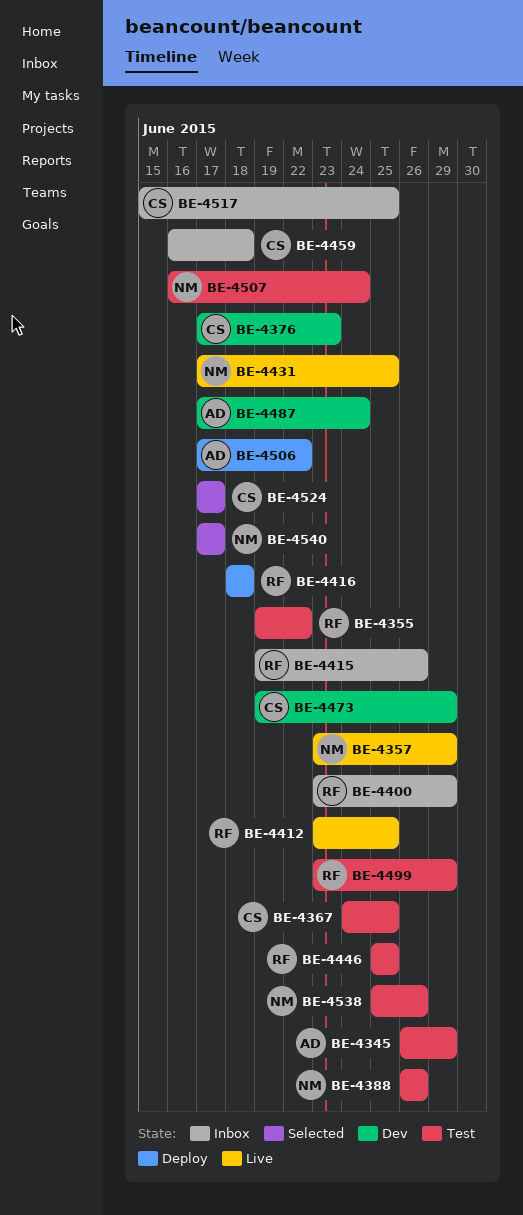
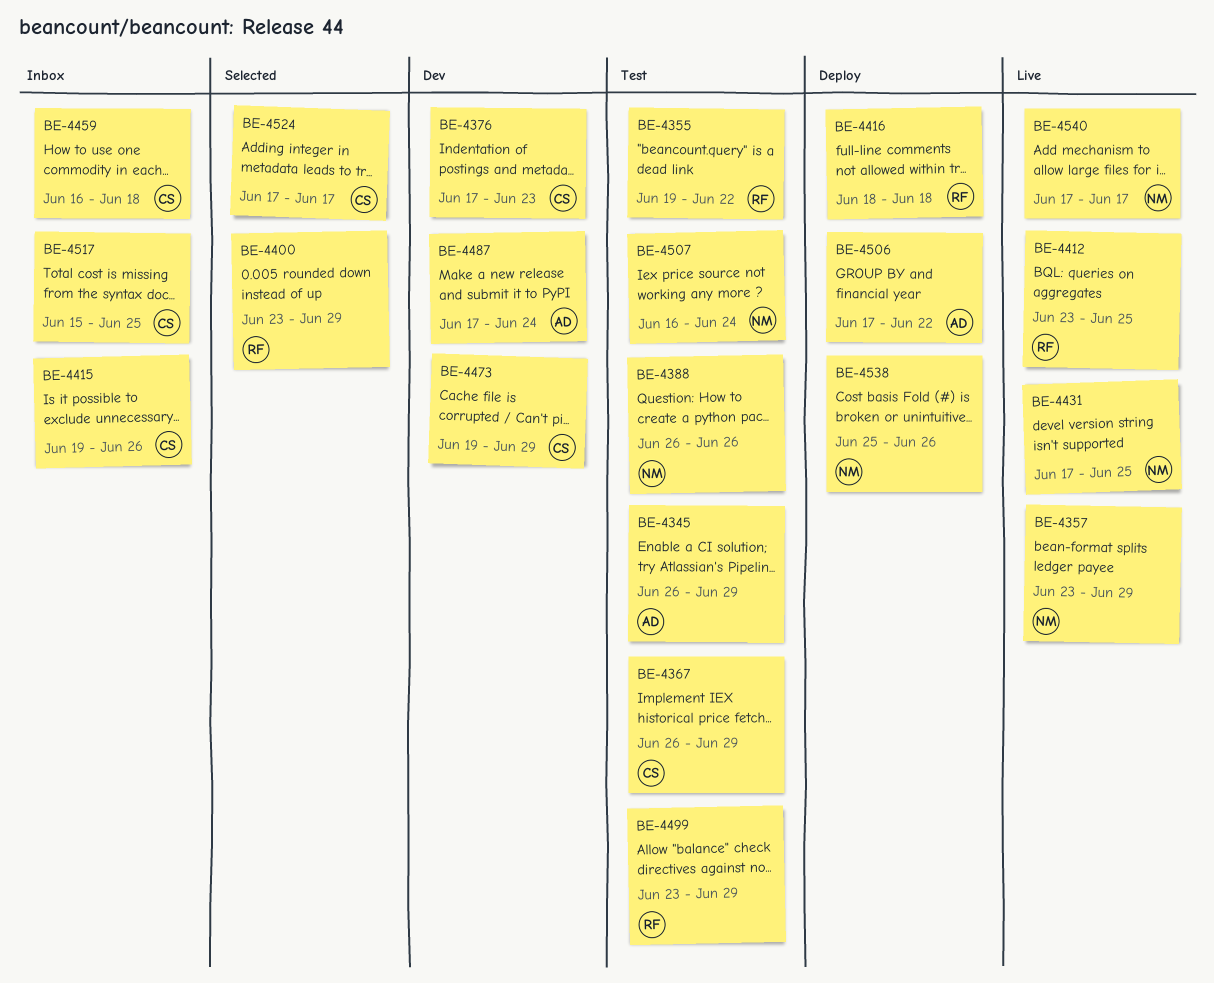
BE-4367, start: Jun 24 -> Jun 26
BE-4367, due: Jun 25 -> Jun 29
BE-4400, status: Inbox -> Selected
BE-4415, owner: RF -> CS
BE-4446: present -> none
BE-4538, status: Test -> Deploy
BE-4540, status: Selected -> Live

